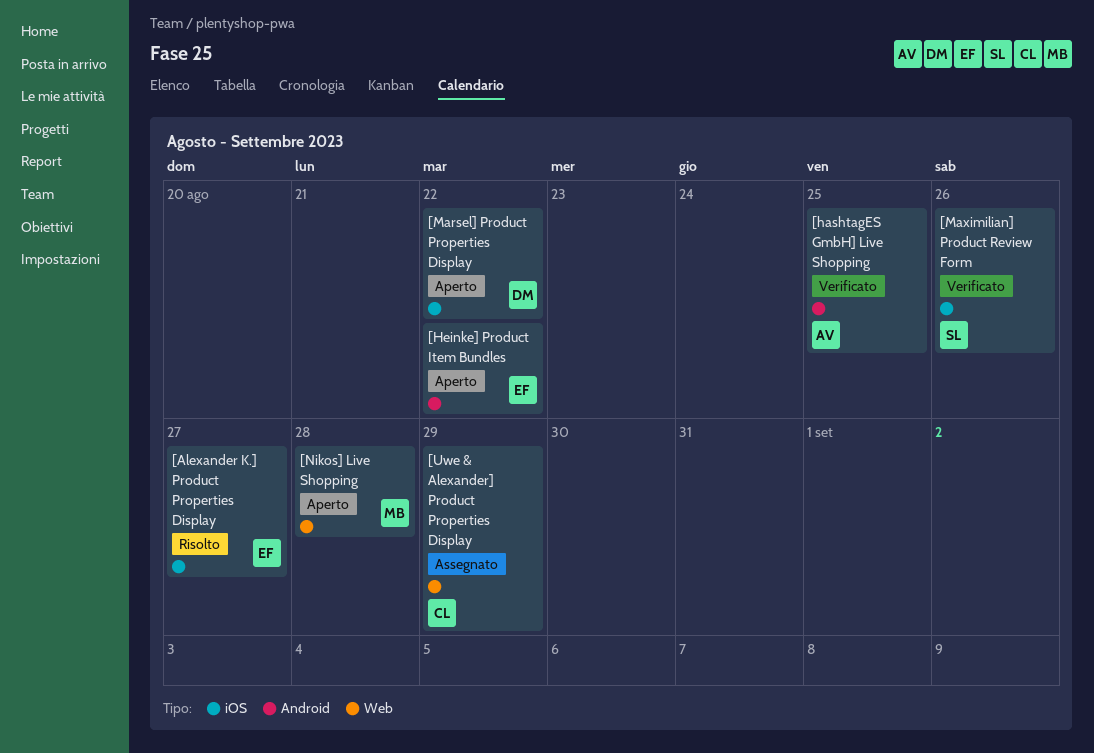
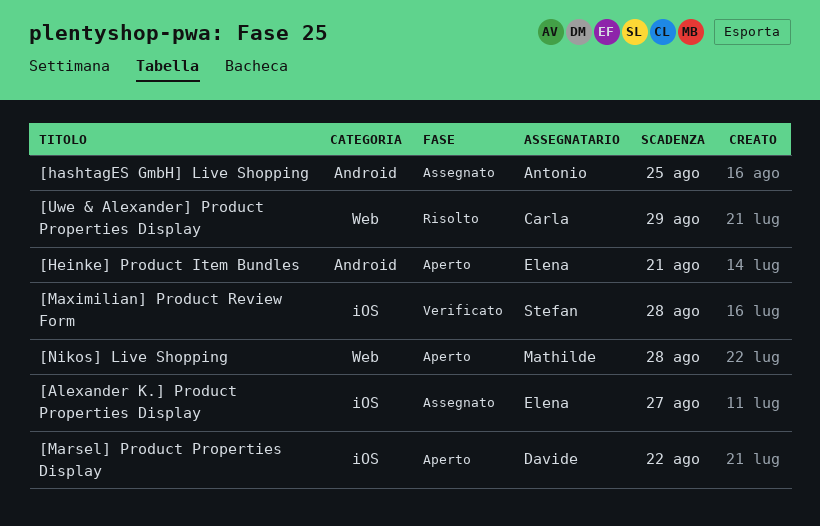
[Alexander K.] Product Properties Display, status: Risolto -> Assegnato
[hashtagES GmbH] Live Shopping, status: Verificato -> Assegnato
[Heinke] Product Item Bundles, due: Aug 22 -> Aug 21
[Maximilian] Product Review Form, due: Aug 26 -> Aug 28
[Uwe & Alexander] Product Properties Display, status: Assegnato -> Risolto

